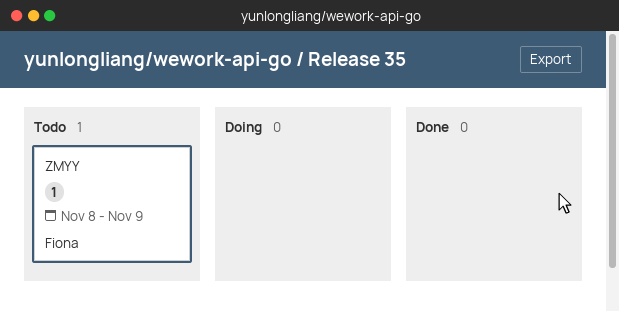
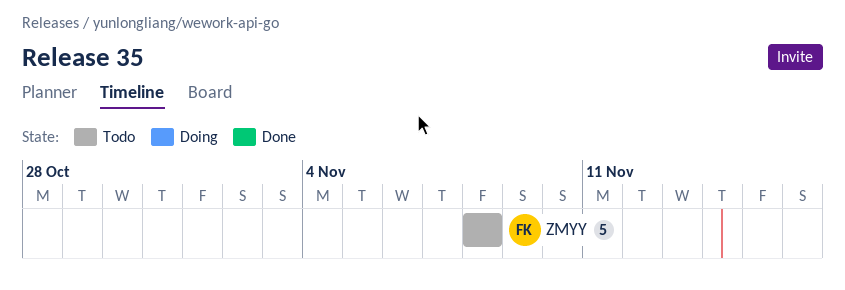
ZMYY, estimate: 1 -> 5
ZMYY, due: Nov 9 -> Nov 8

